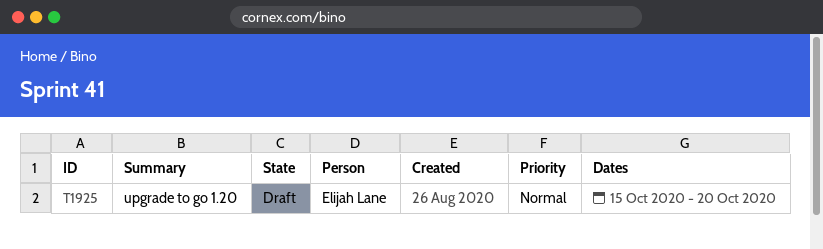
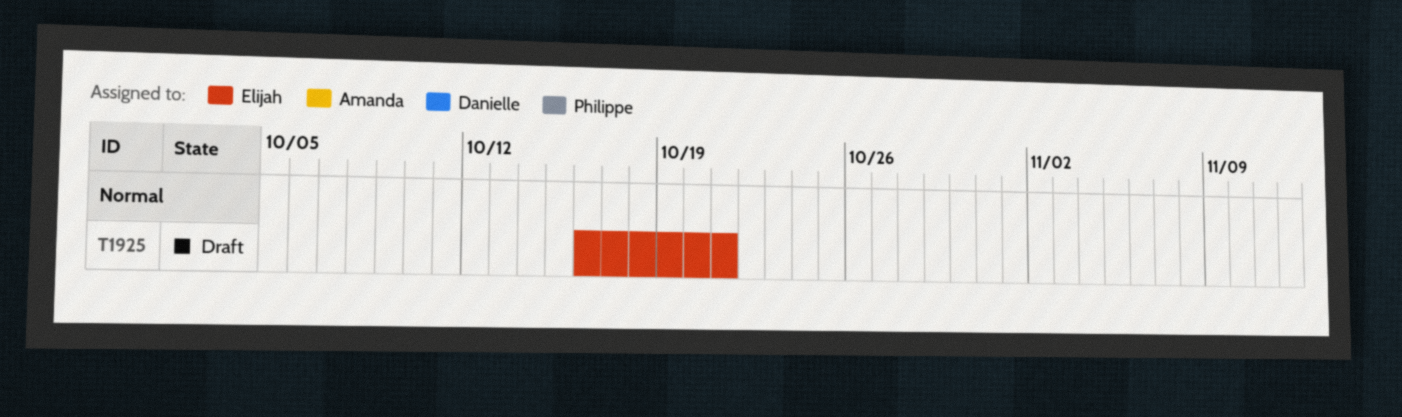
T1925, start: Oct 15 -> Oct 16
T1925, due: Oct 20 -> Oct 21

